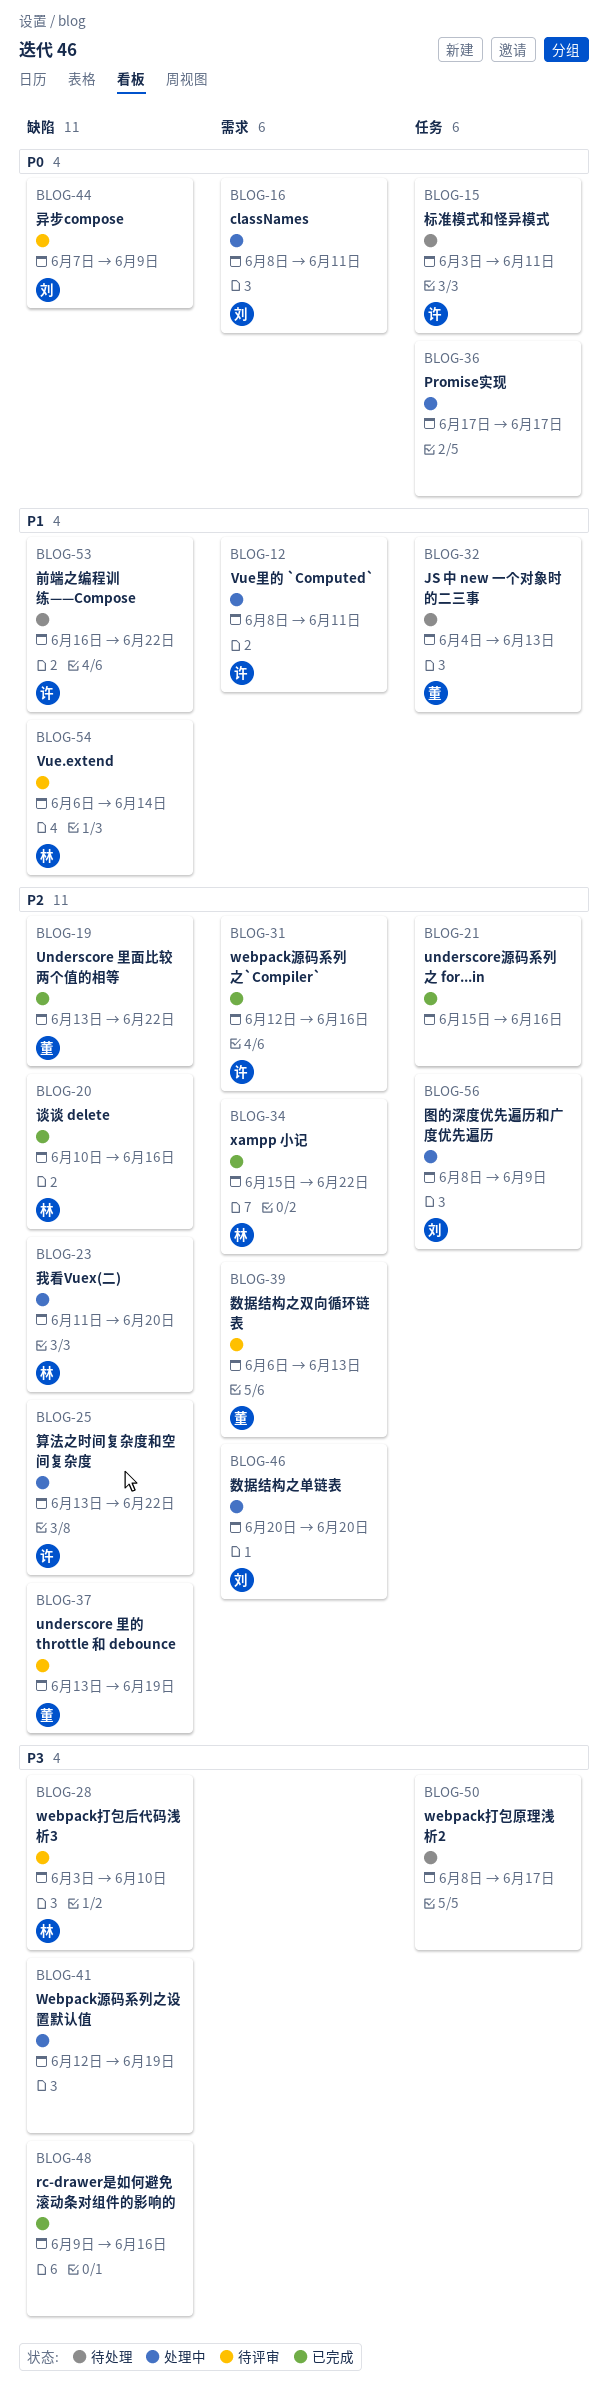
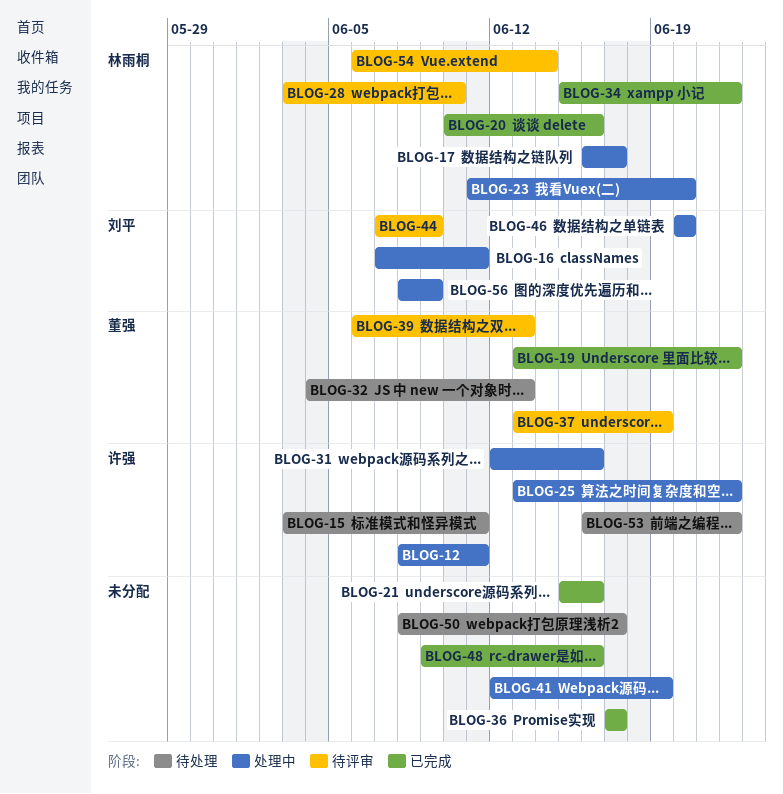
BLOG-16, start: Jun 8 -> Jun 7
BLOG-17: none -> present
BLOG-31, status: 已完成 -> 处理中
BLOG-36, status: 处理中 -> 已完成

